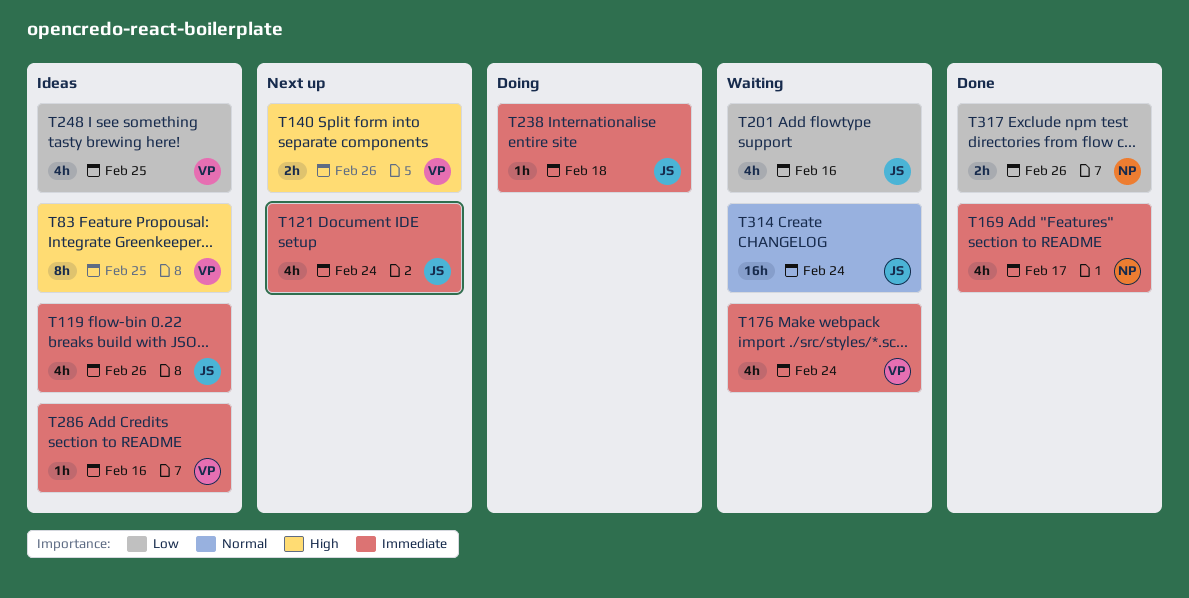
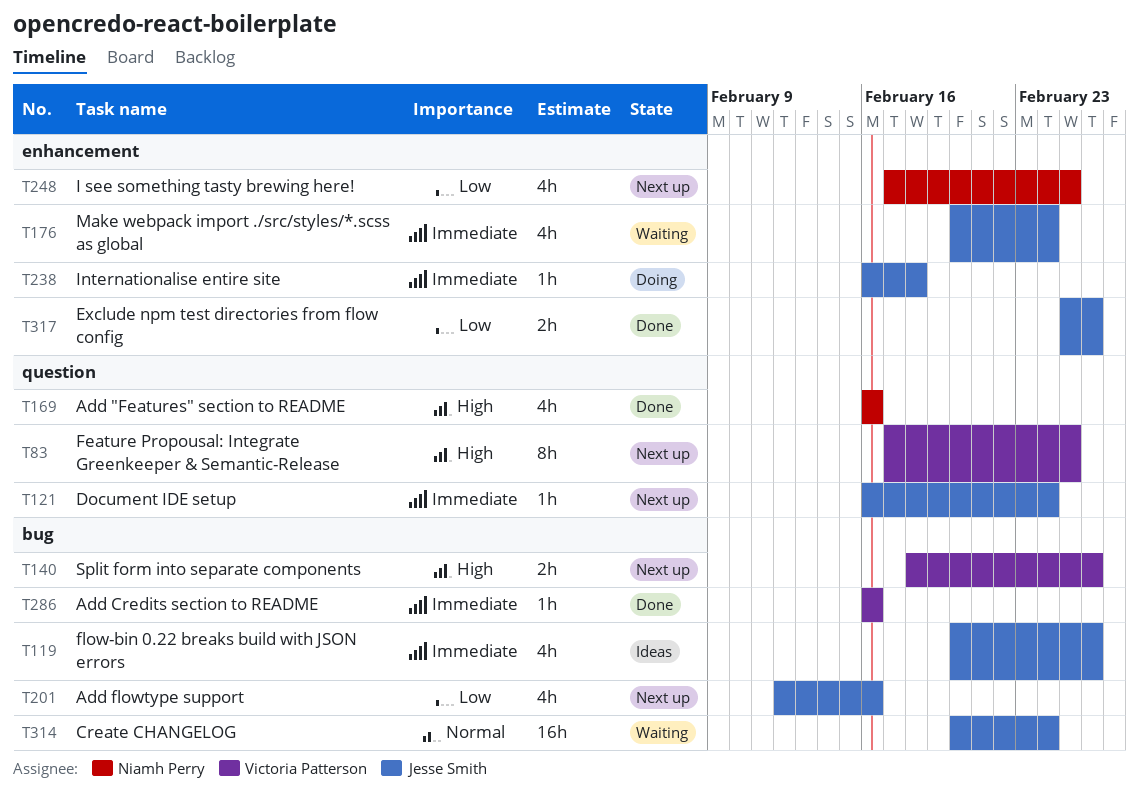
T83, status: Ideas -> Next up
T121, estimate: 4h -> 1h
T169, priority: Immediate -> High
T169, due: Feb 17 -> Feb 16
T176, owner: Victoria Patterson -> Jesse Smith
T201, status: Waiting -> Next up
T248, status: Ideas -> Next up
T248, owner: Victoria Patterson -> Niamh Perry
T286, status: Ideas -> Done
T317, owner: Niamh Perry -> Jesse Smith

